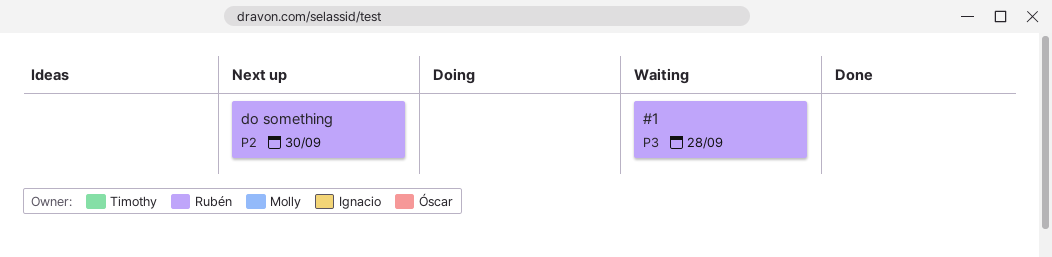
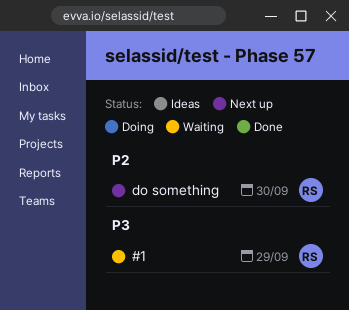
#1, due: Sep 28 -> Sep 29

